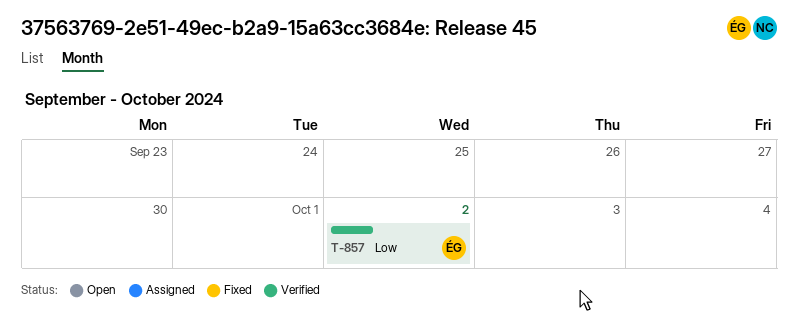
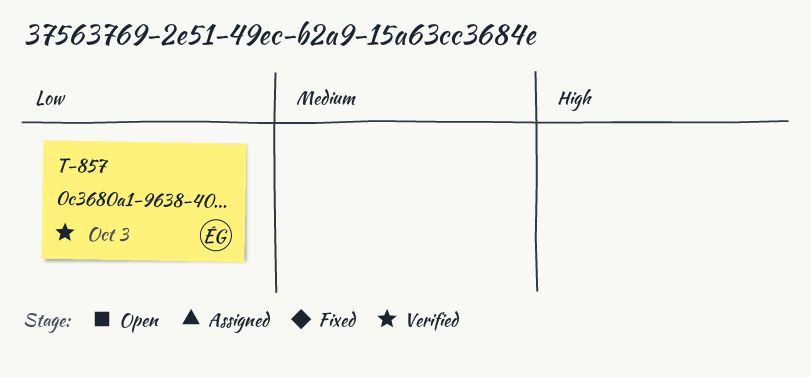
T-857, due: Oct 2 -> Oct 3

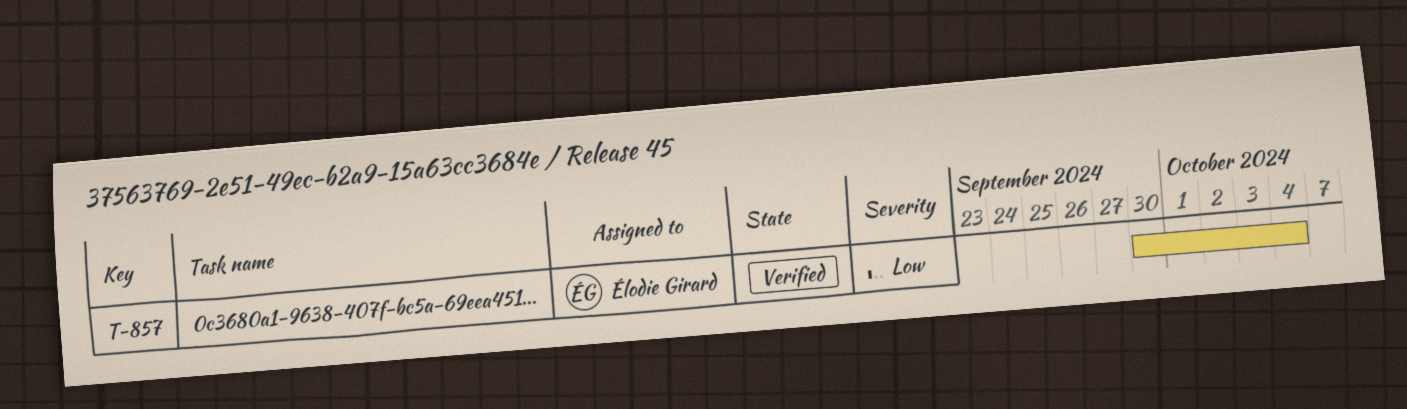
T-857, due: Oct 3 -> Oct 4

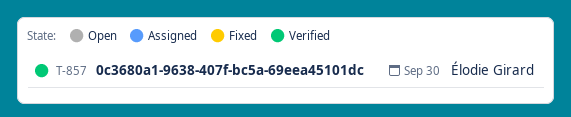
T-857, due: Oct 4 -> Sep 30

